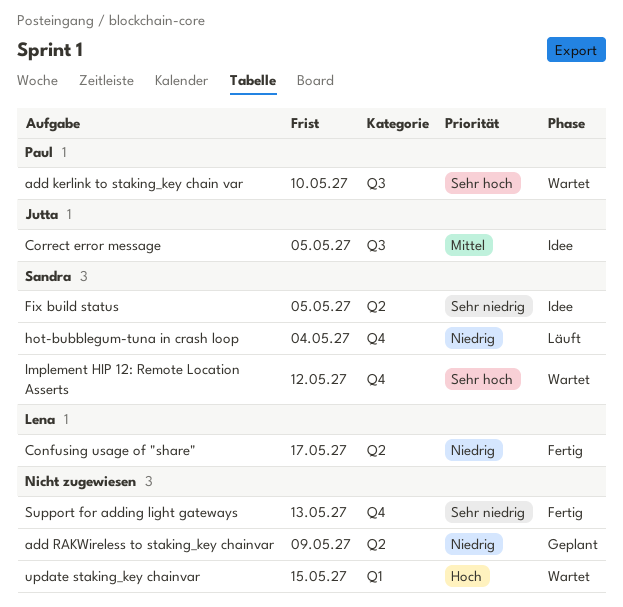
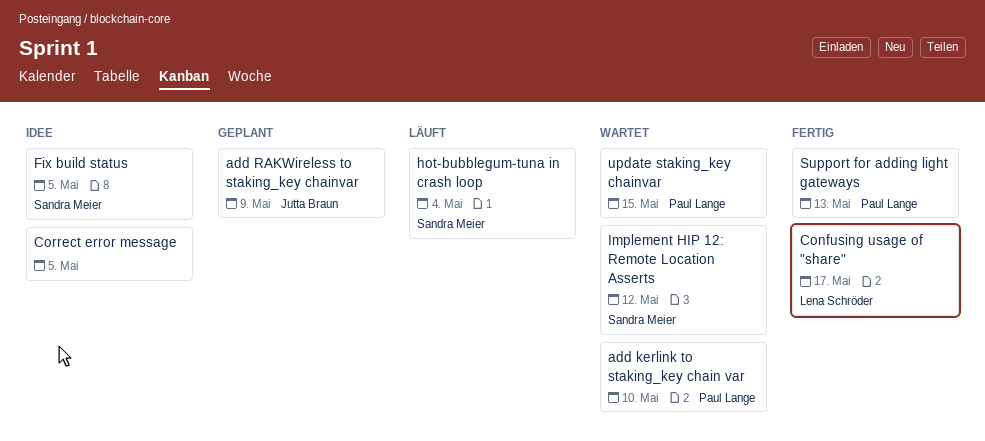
add RAKWireless to staking_key chainvar, owner: none -> Jutta Braun
Correct error message, owner: Jutta Braun -> none
Support for adding light gateways, owner: none -> Paul Lange
update staking_key chainvar, owner: none -> Paul Lange

